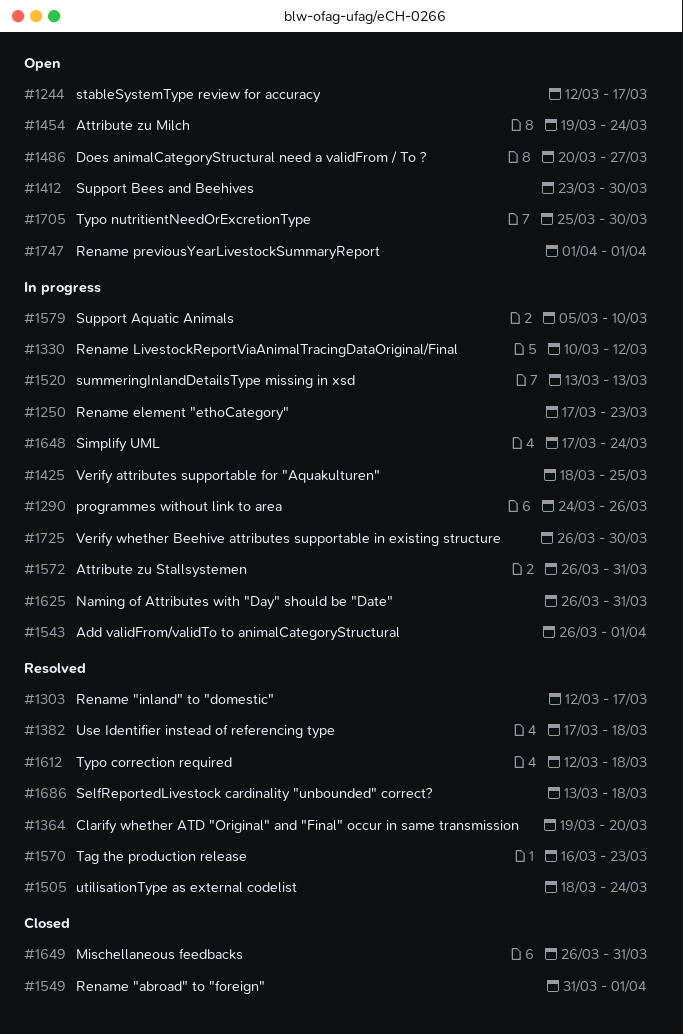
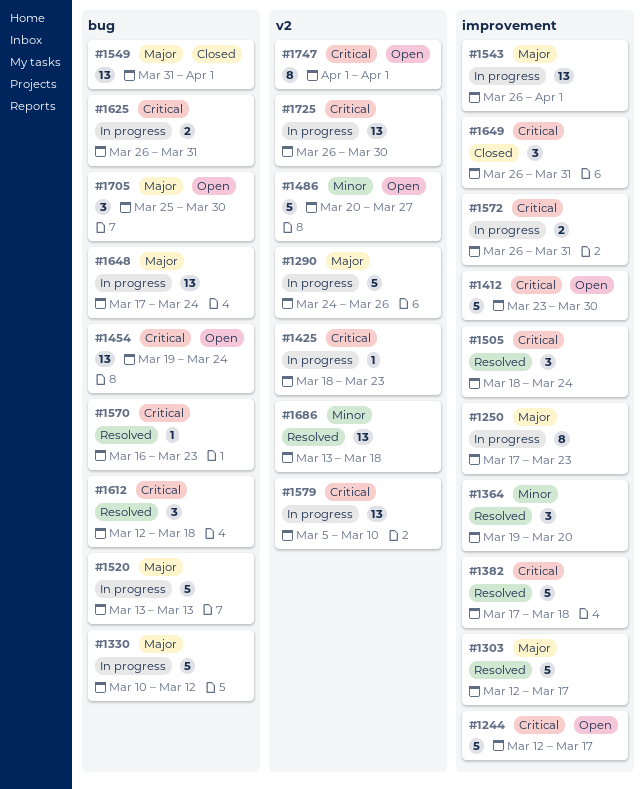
#1425, due: Mar 25 -> Mar 23

